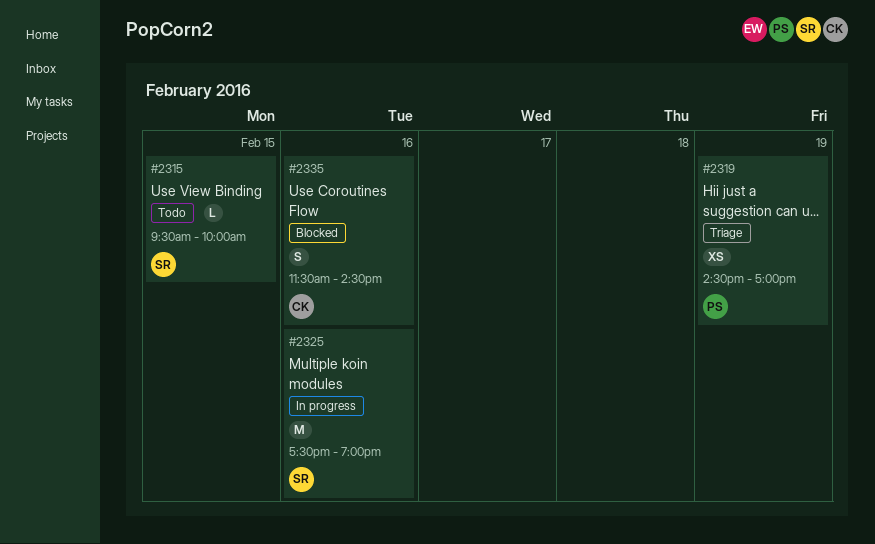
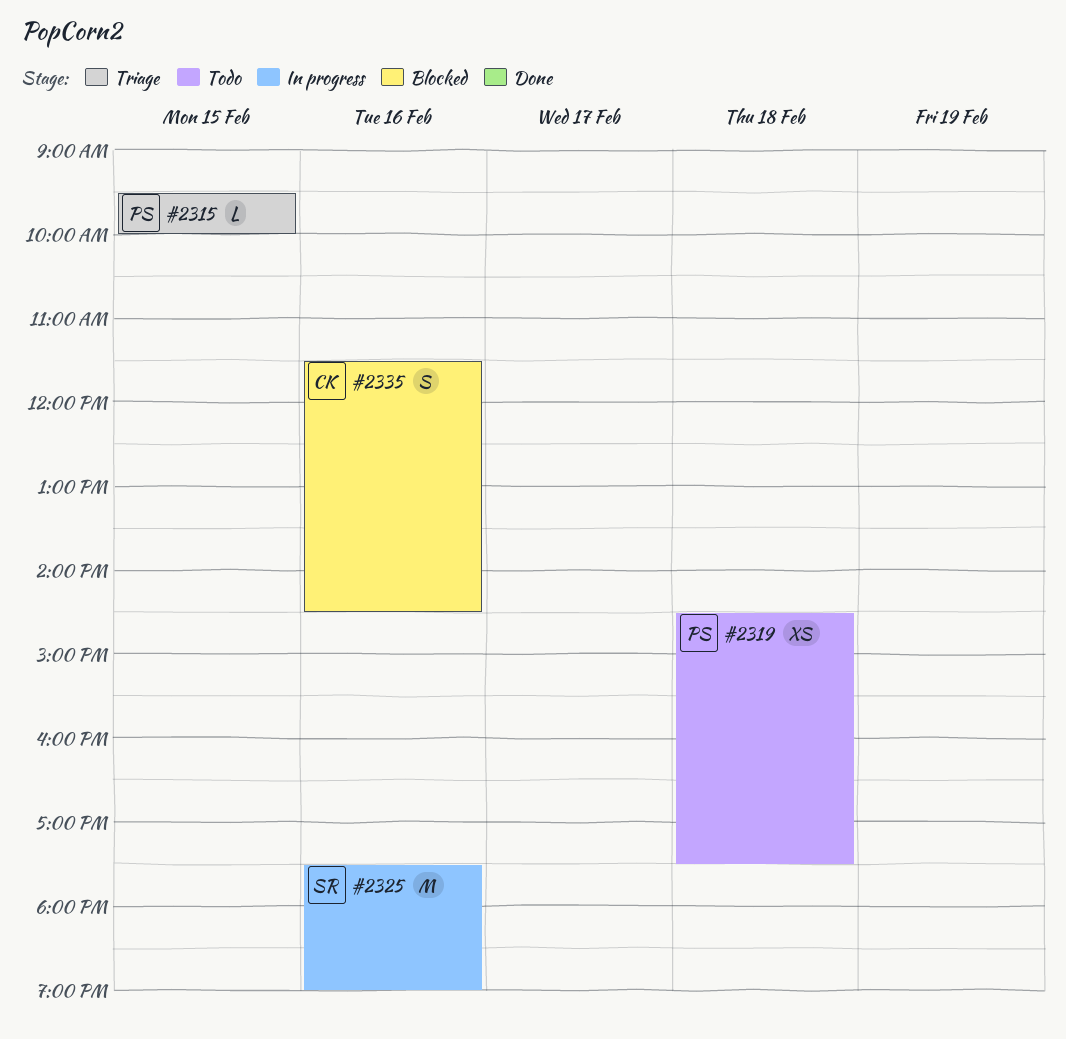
#2315, status: Todo -> Triage
#2315, owner: SR -> PS
#2319, status: Triage -> Todo
#2319, day: Feb 19 -> Feb 18
#2319, ends: 17:00 -> 17:30

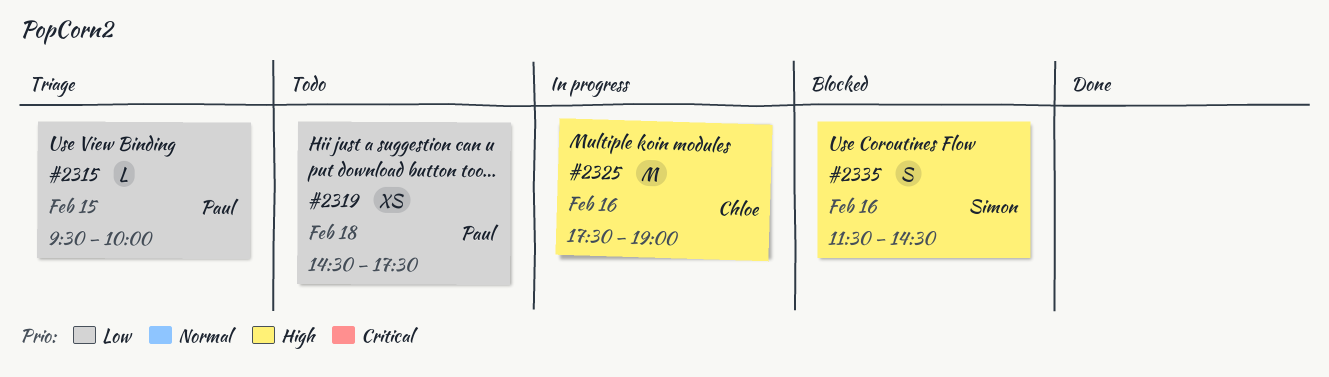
#2325, owner: Simon -> Chloe
#2335, owner: Chloe -> Simon

